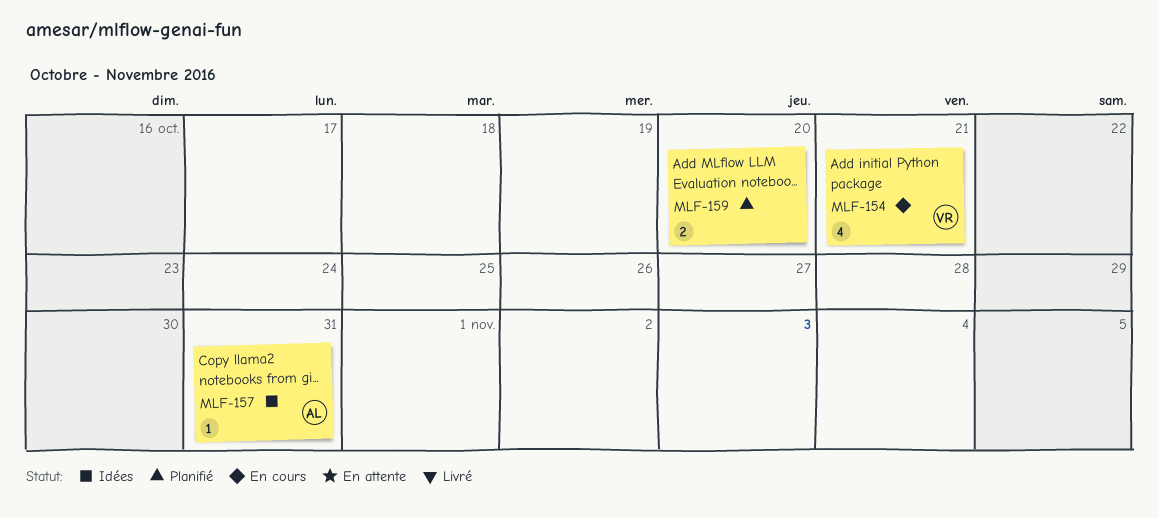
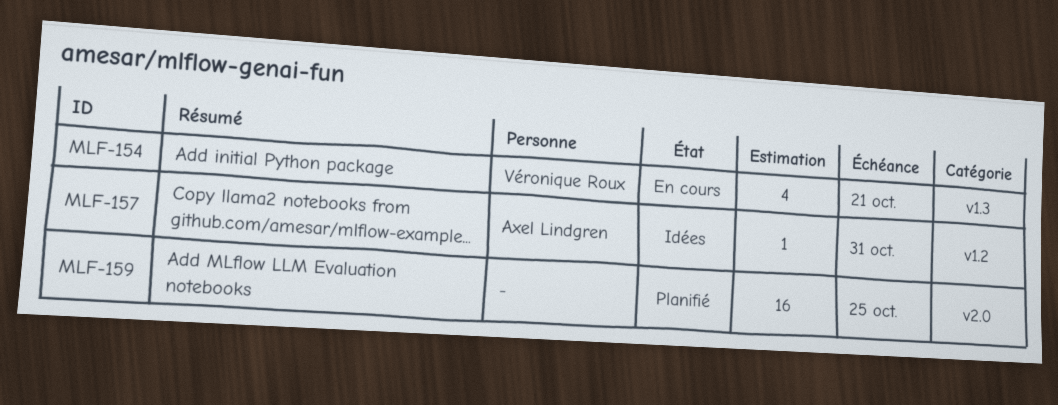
MLF-159, estimate: 2 -> 16
MLF-159, due: Oct 20 -> Oct 25

